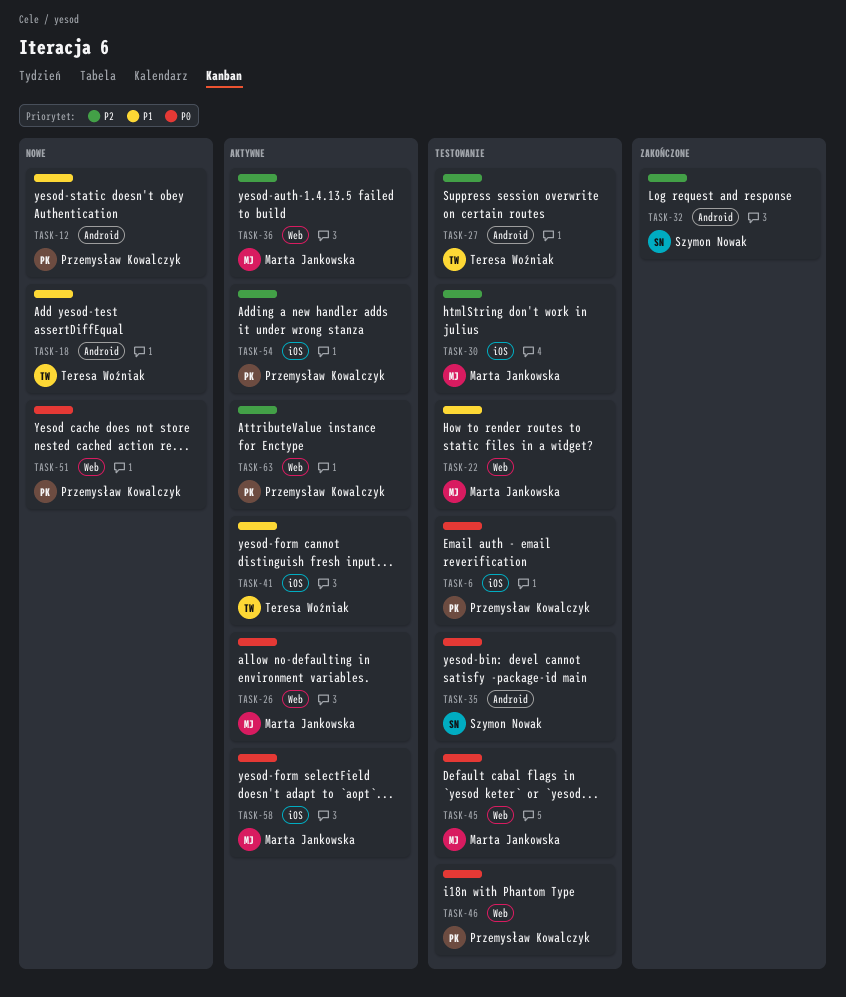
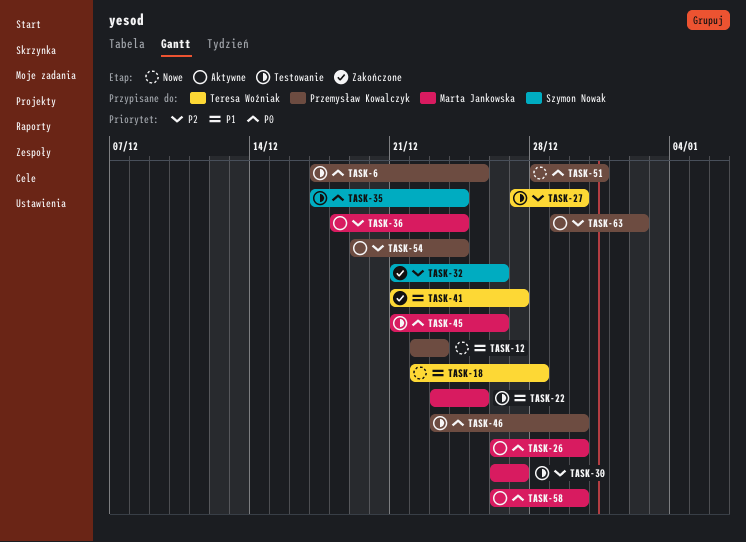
TASK-41, status: Aktywne -> Zakończone

